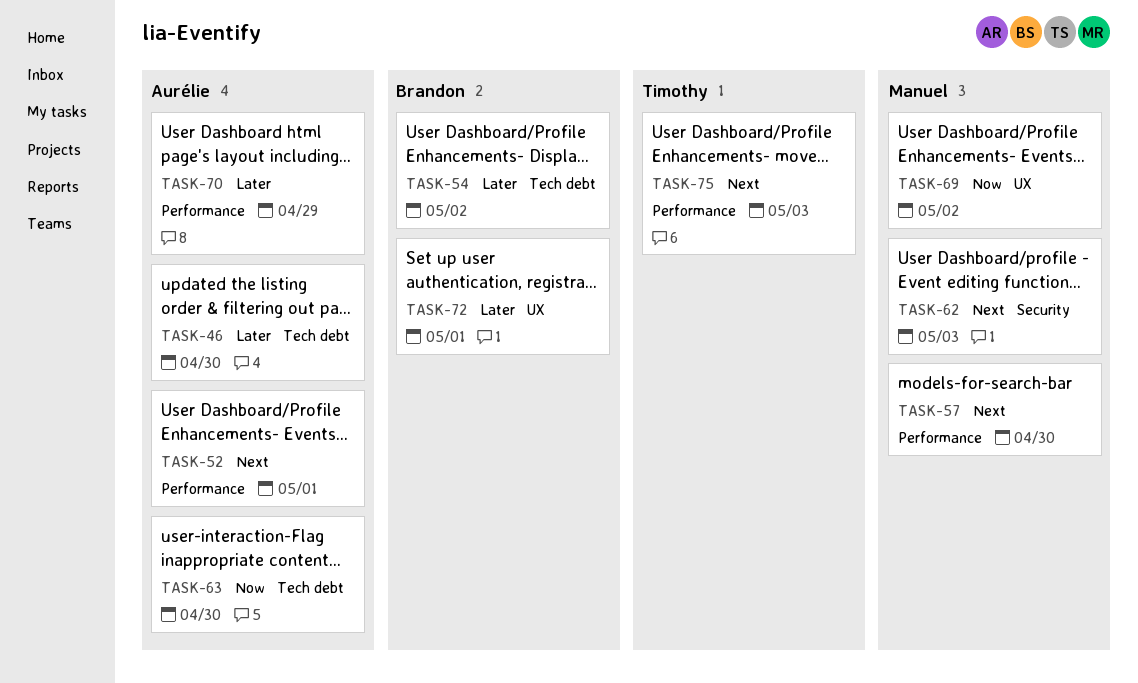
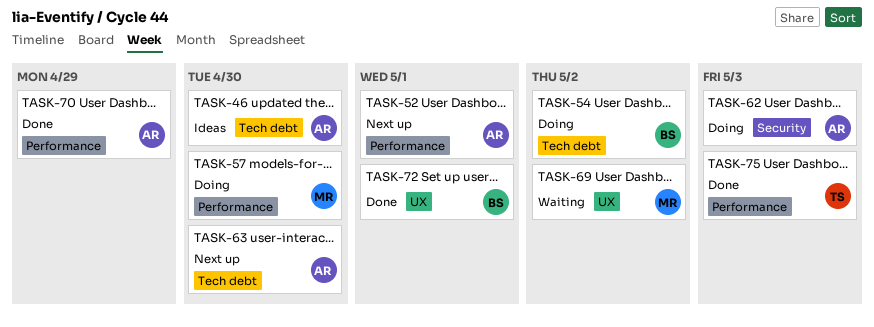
TASK-62, owner: Manuel -> Aurélie

